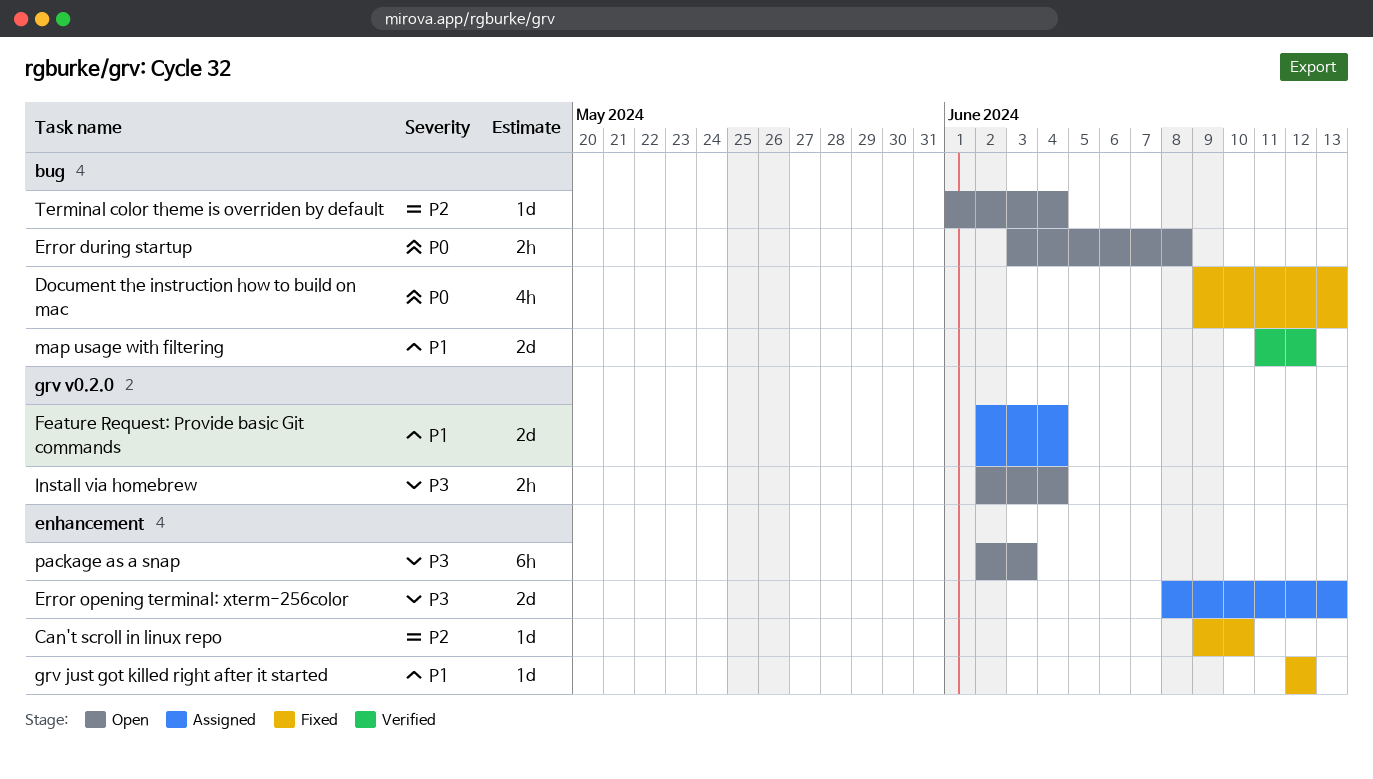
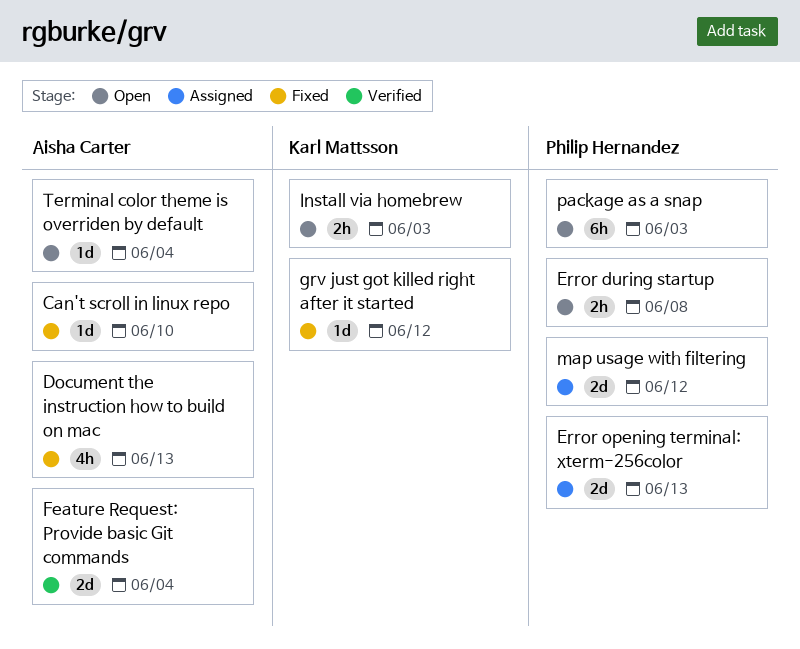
Feature Request: Provide basic Git commands, status: Assigned -> Verified
Install via homebrew, due: Jun 4 -> Jun 3
map usage with filtering, status: Verified -> Assigned

